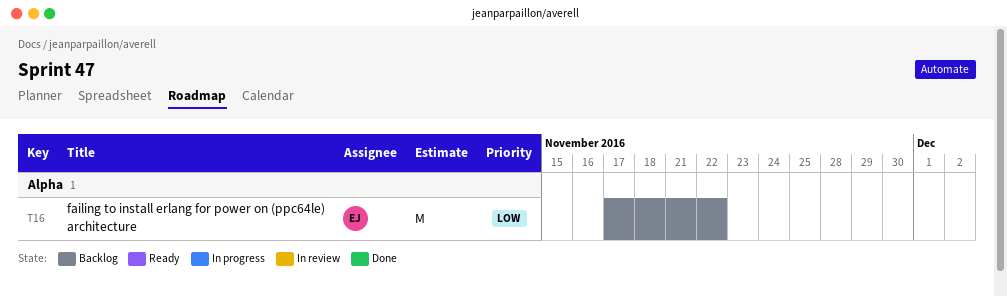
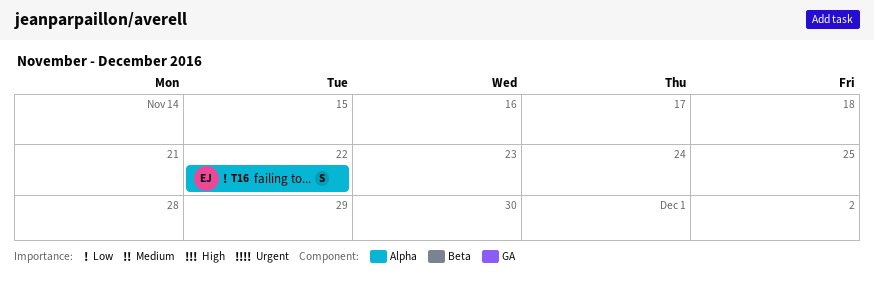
T16, estimate: M -> S
T16, start: Nov 17 -> Nov 22

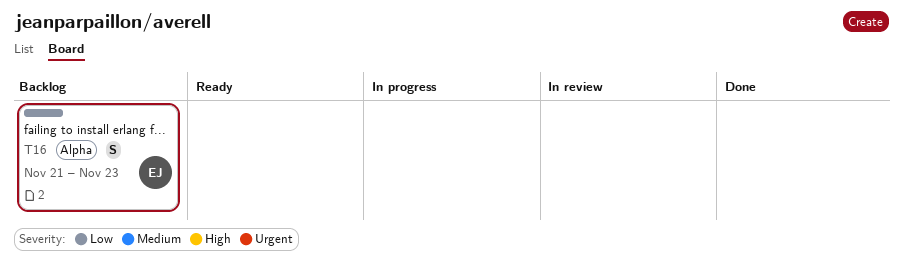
T16, start: Nov 22 -> Nov 21
T16, due: Nov 22 -> Nov 23

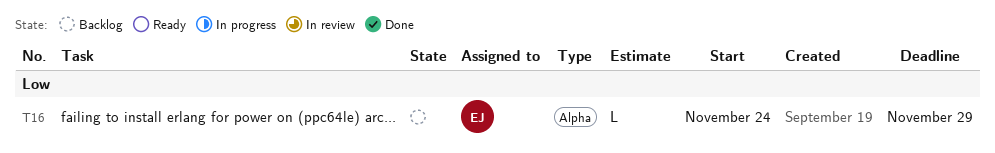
T16, estimate: S -> L
T16, start: Nov 21 -> Nov 24
T16, due: Nov 23 -> Nov 29

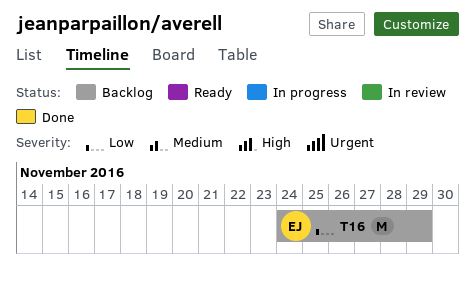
T16, estimate: L -> M

